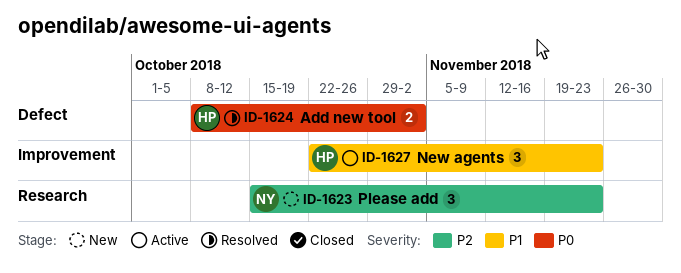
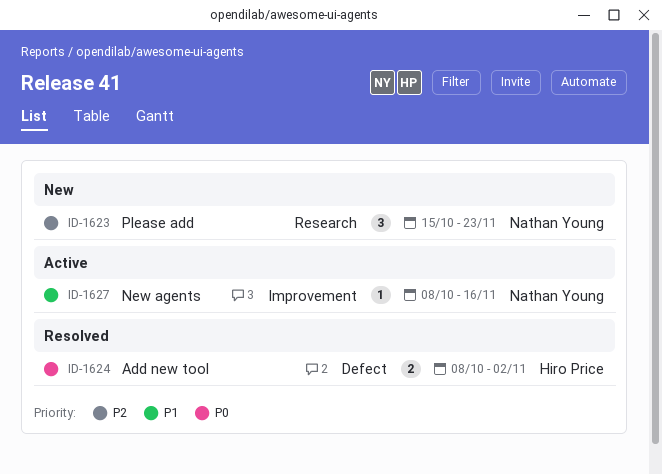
ID-1627, owner: Hiro Price -> Nathan Young
ID-1627, estimate: 3 -> 1
ID-1627, start: Oct 22 -> Oct 8
ID-1627, due: Nov 23 -> Nov 16

